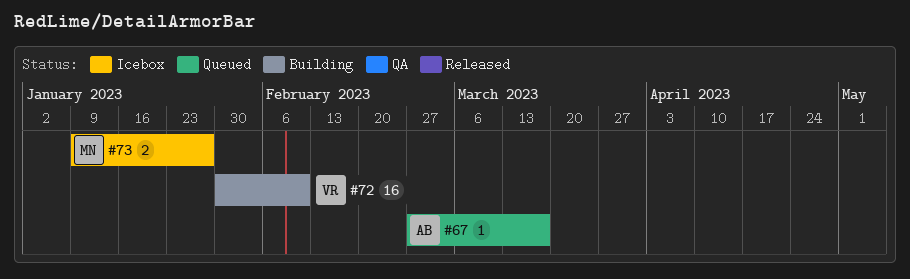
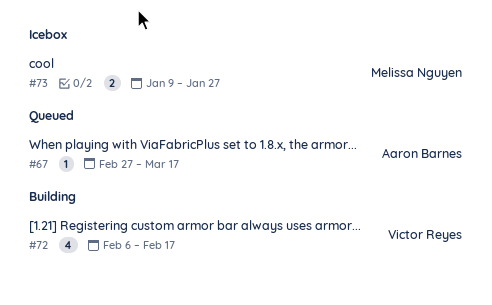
#72, estimate: 16 -> 4
#72, start: Jan 30 -> Feb 6
#72, due: Feb 10 -> Feb 17

